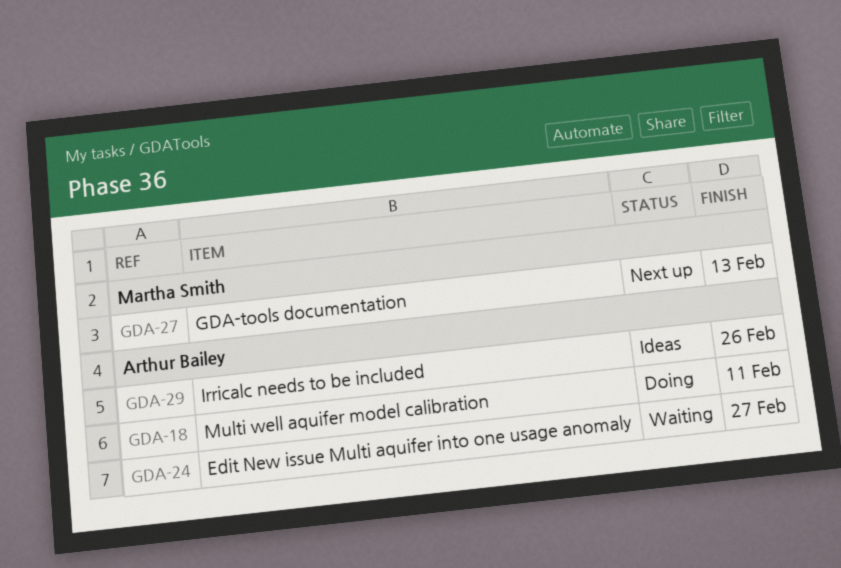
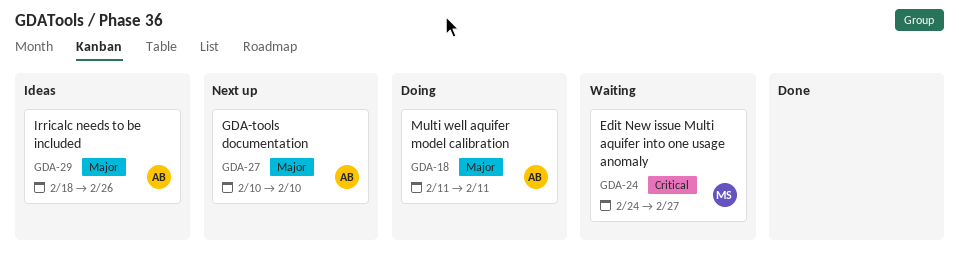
GDA-24, owner: Arthur Bailey -> Martha Smith
GDA-27, owner: Martha Smith -> Arthur Bailey
GDA-27, due: Feb 13 -> Feb 10

